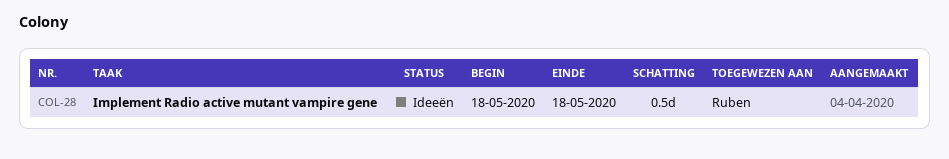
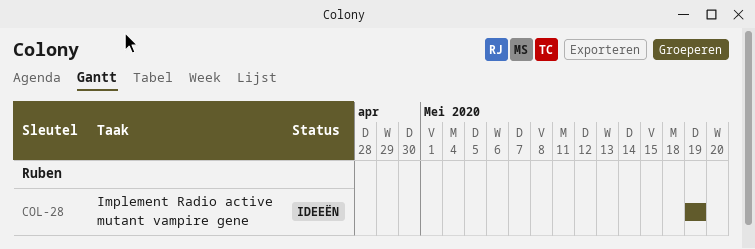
COL-28, start: May 18 -> May 19
COL-28, due: May 18 -> May 19

